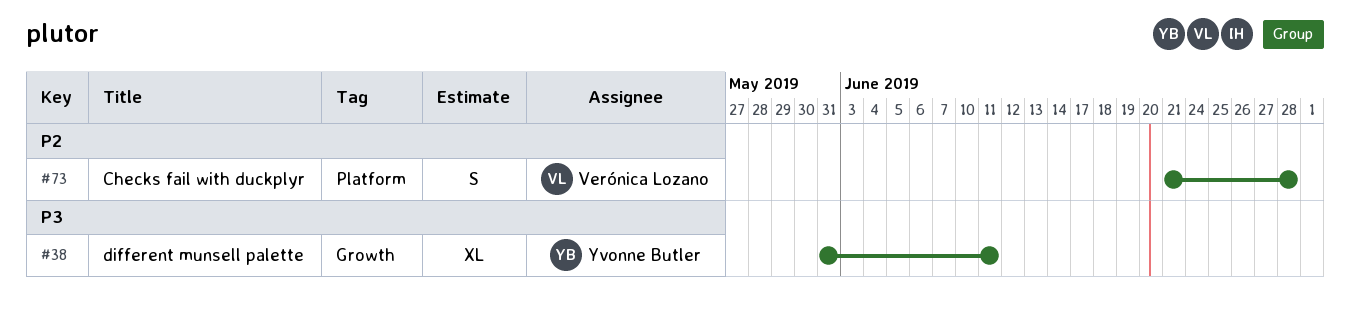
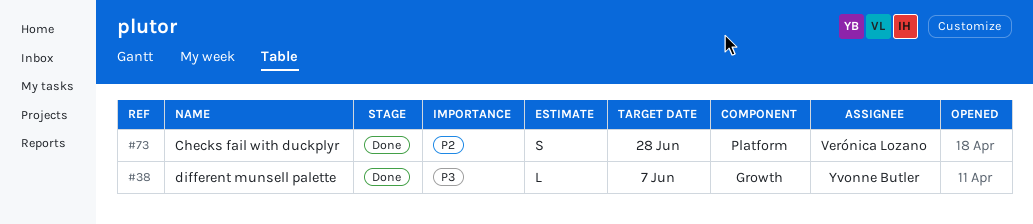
#38, estimate: XL -> L
#38, due: Jun 11 -> Jun 7

